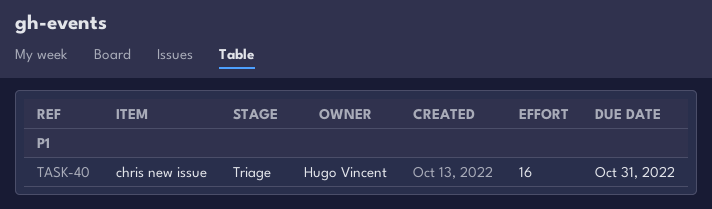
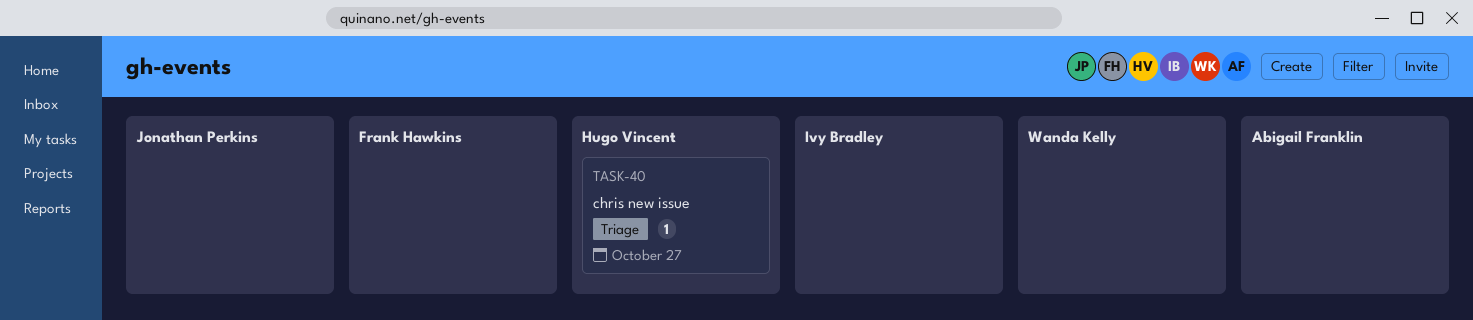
TASK-40, estimate: 16 -> 1
TASK-40, due: Oct 31 -> Oct 27

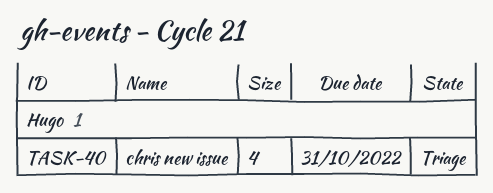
TASK-40, estimate: 1 -> 4
TASK-40, due: Oct 27 -> Oct 31

